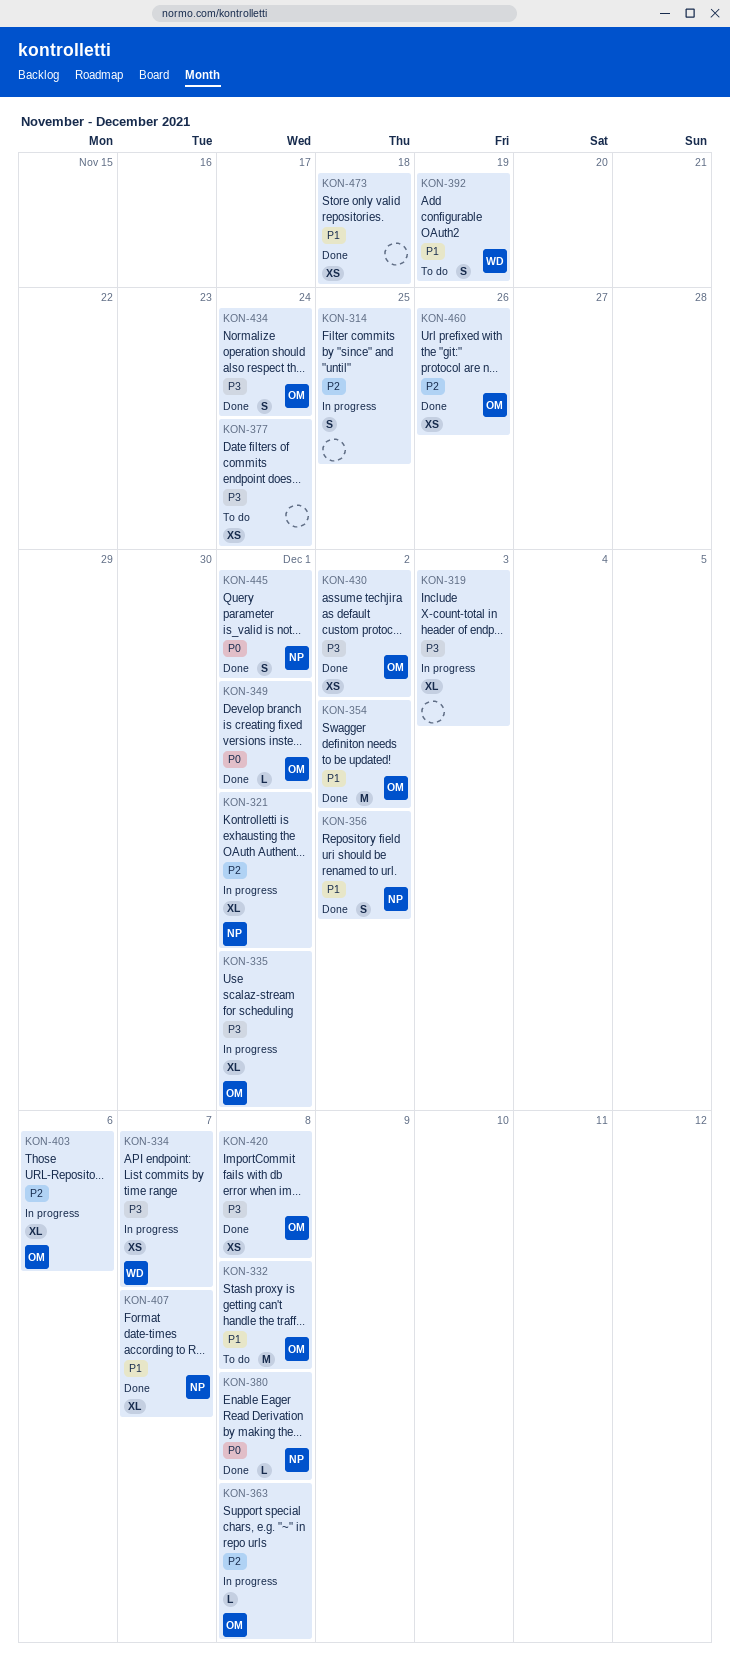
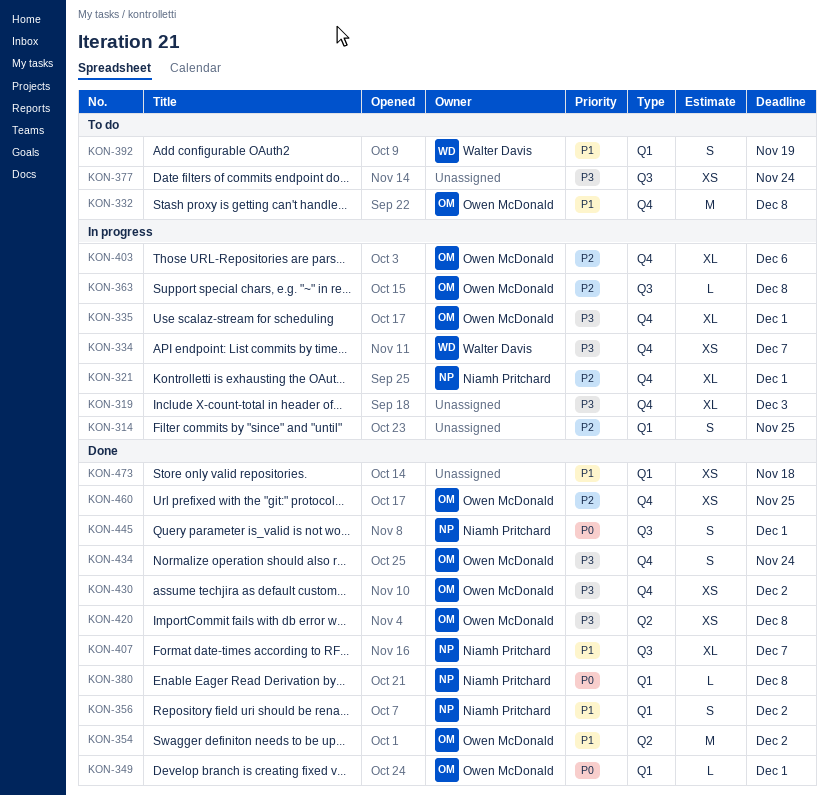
KON-460, due: Nov 26 -> Nov 25

